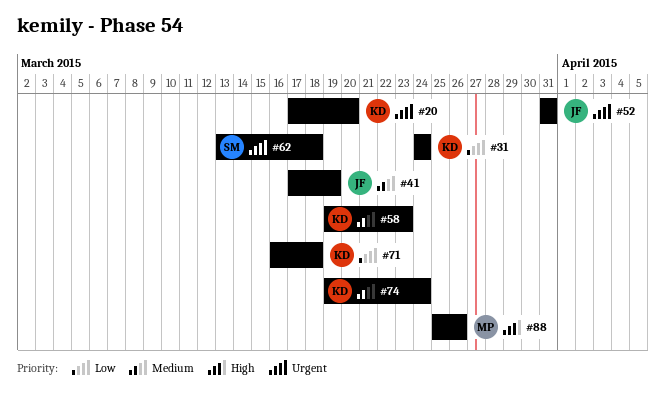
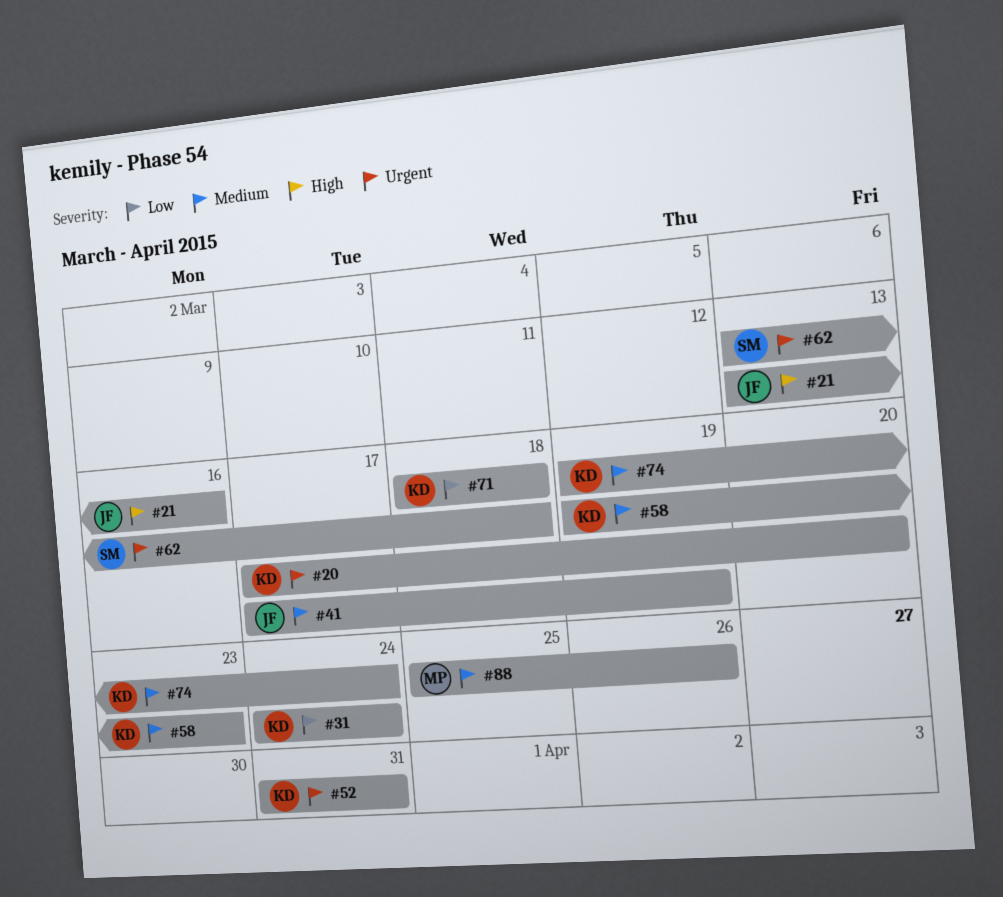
#21: none -> present
#52, owner: JF -> KD
#71, start: Mar 16 -> Mar 18
#88, priority: High -> Medium

